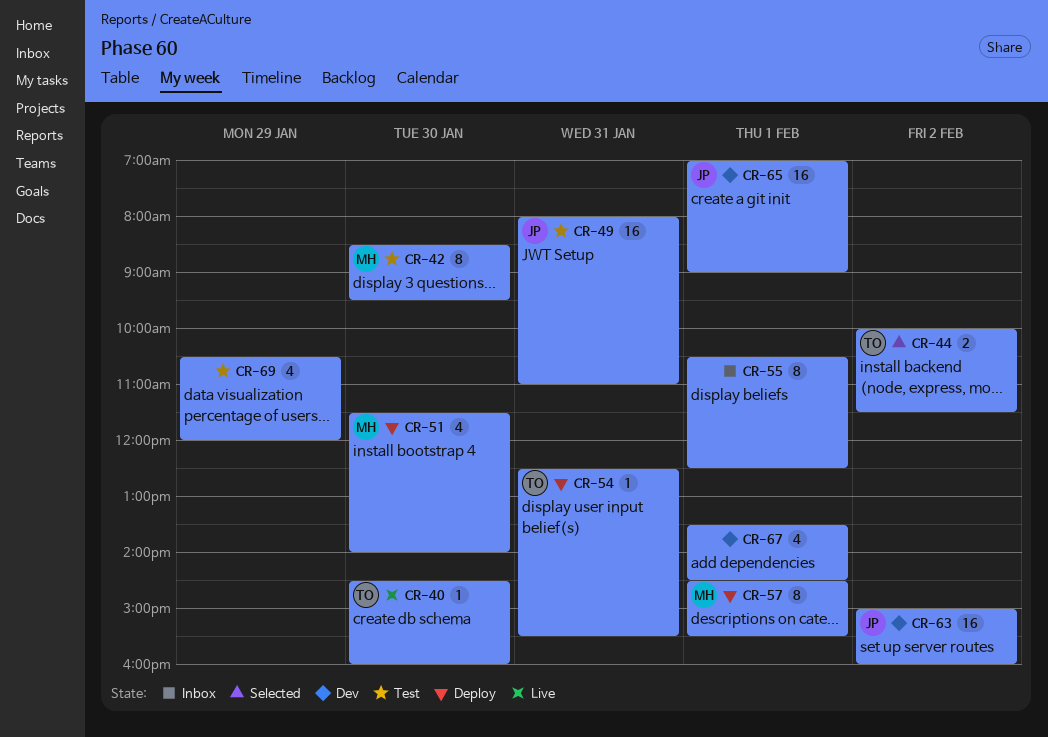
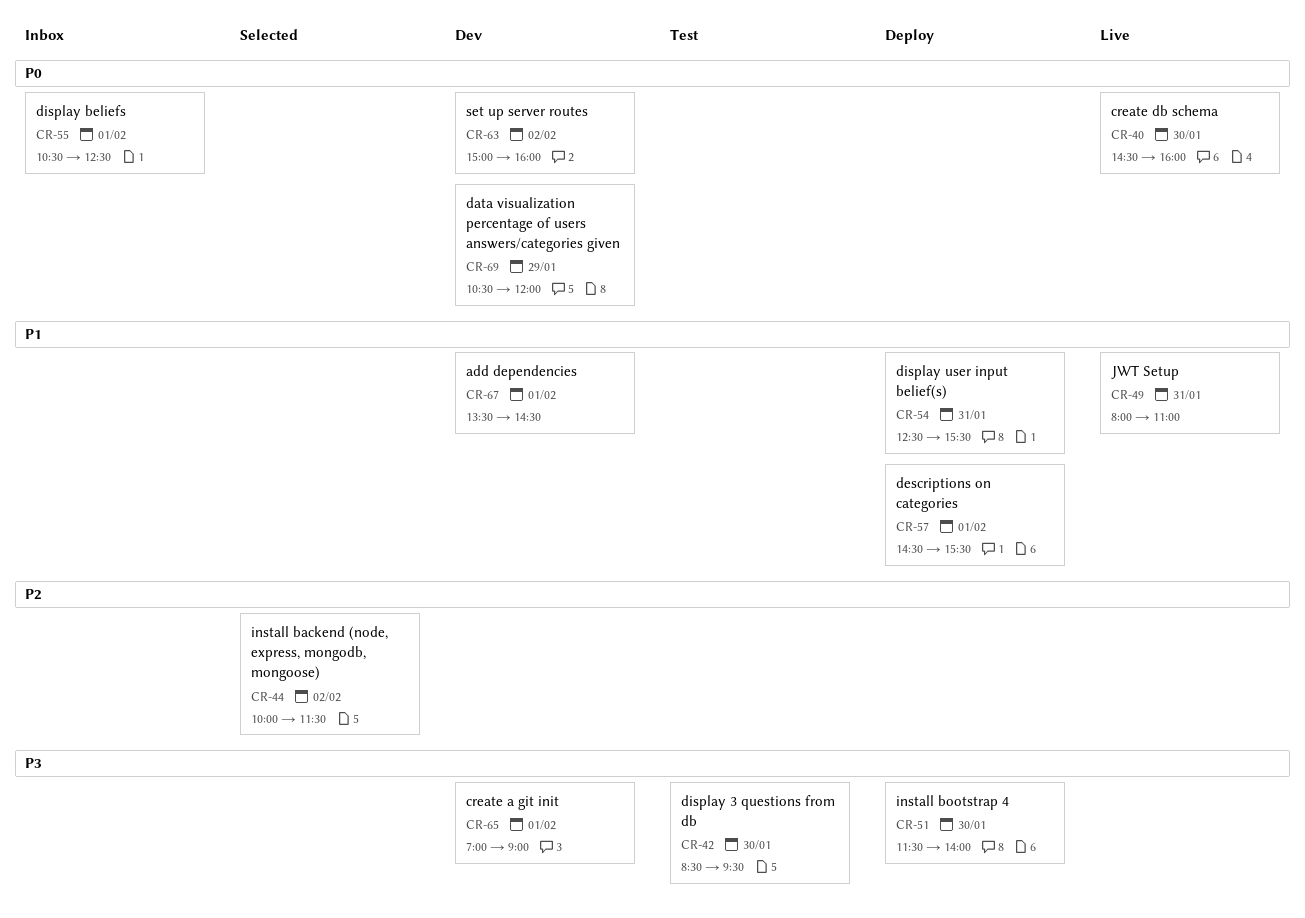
CR-49, status: Test -> Live
CR-69, status: Test -> Dev

